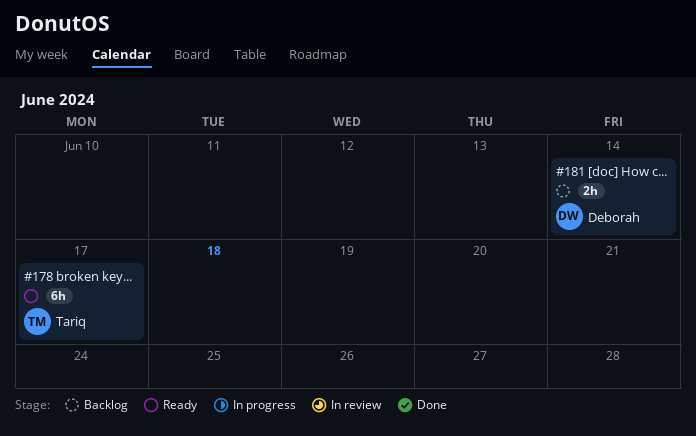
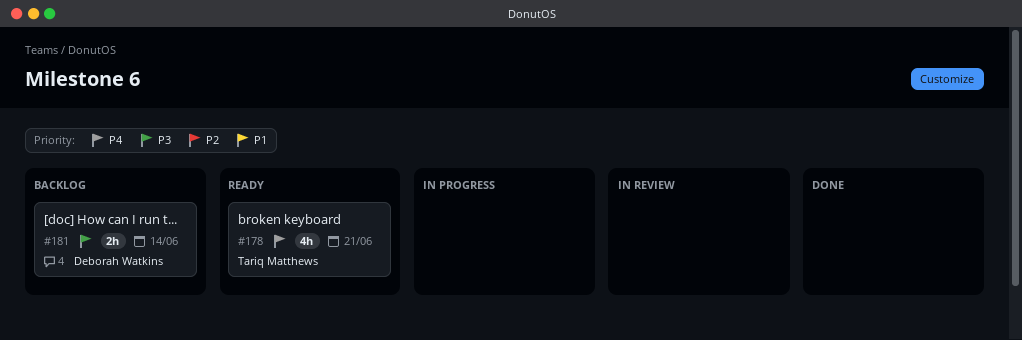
#178, estimate: 6h -> 4h
#178, due: Jun 17 -> Jun 21

